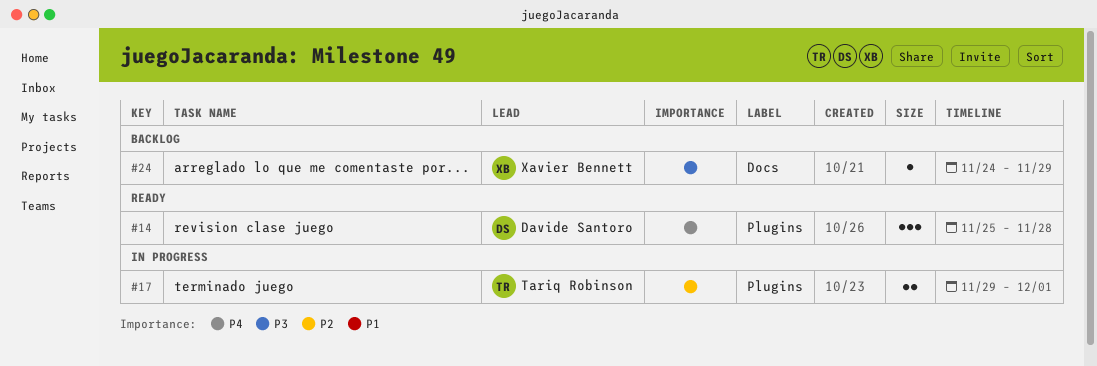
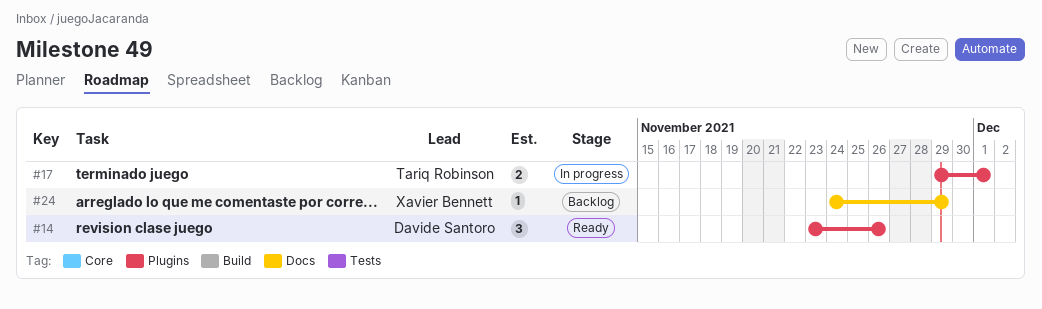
#14, start: Nov 25 -> Nov 23
#14, due: Nov 28 -> Nov 26

